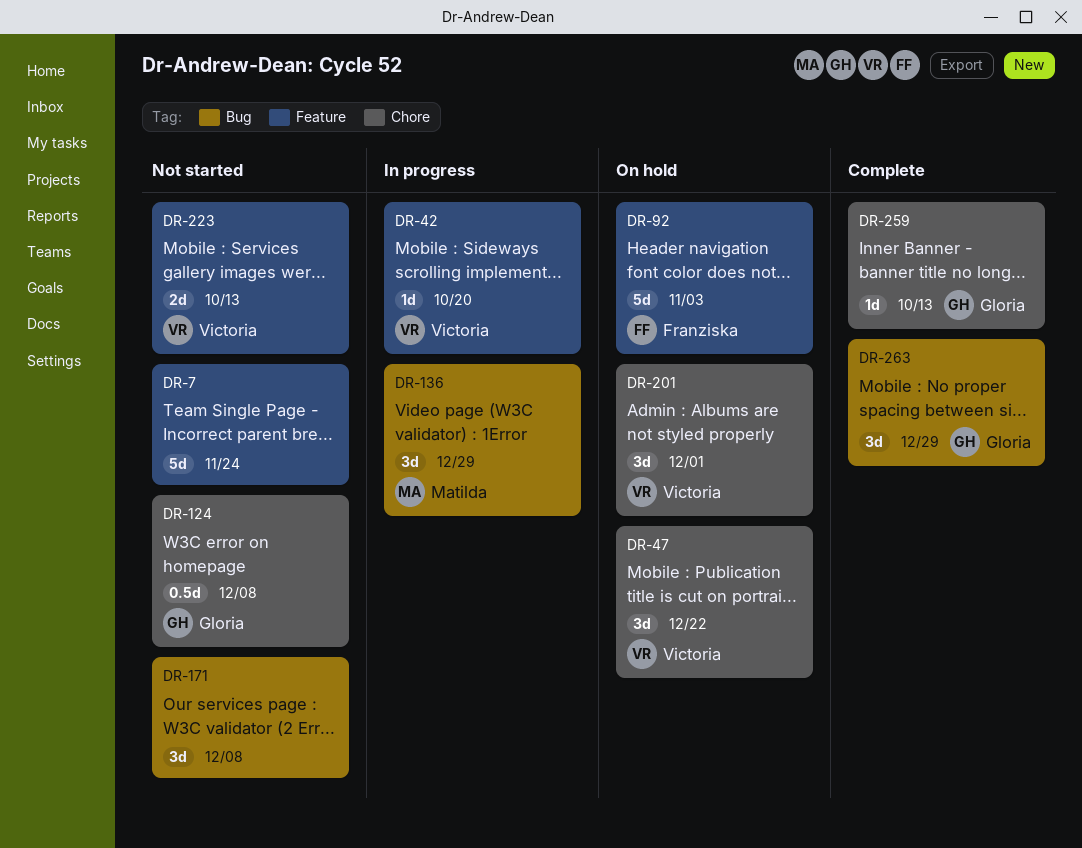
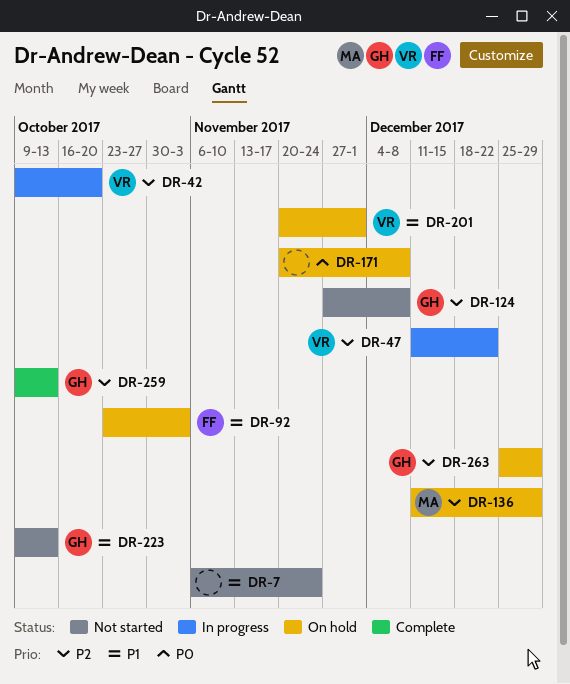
DR-47, status: On hold -> In progress
DR-136, status: In progress -> On hold
DR-171, status: Not started -> On hold
DR-223, owner: Victoria -> Gloria
DR-263, status: Complete -> On hold

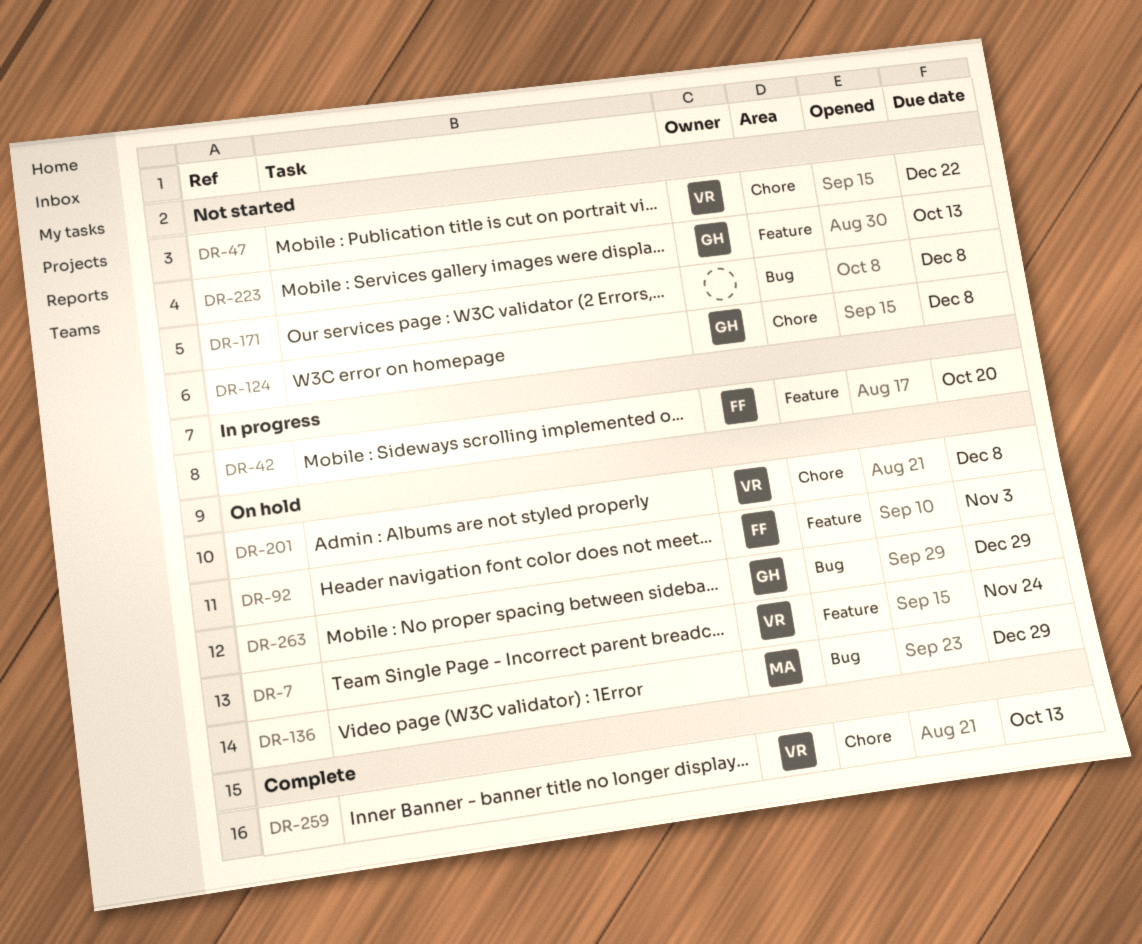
DR-7, status: Not started -> On hold
DR-7, owner: none -> VR
DR-42, owner: VR -> FF
DR-47, status: In progress -> Not started
DR-171, status: On hold -> Not started
DR-201, due: Dec 1 -> Dec 8
DR-259, owner: GH -> VR

